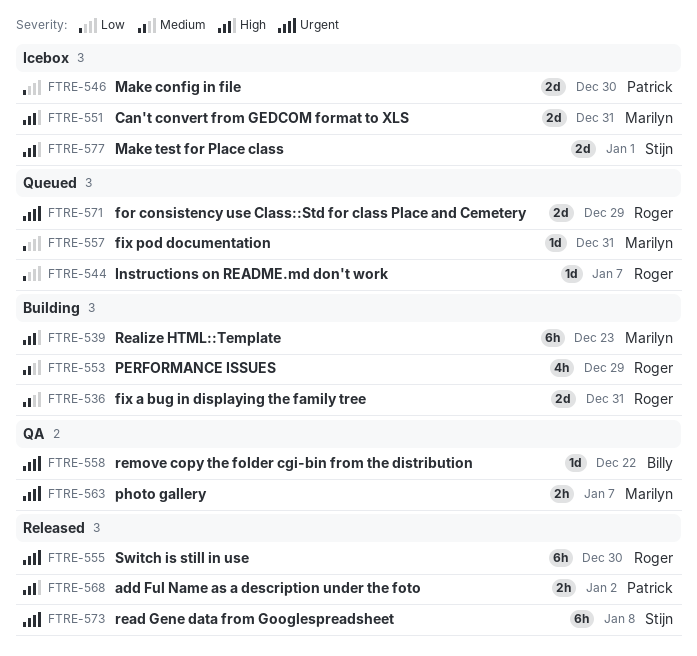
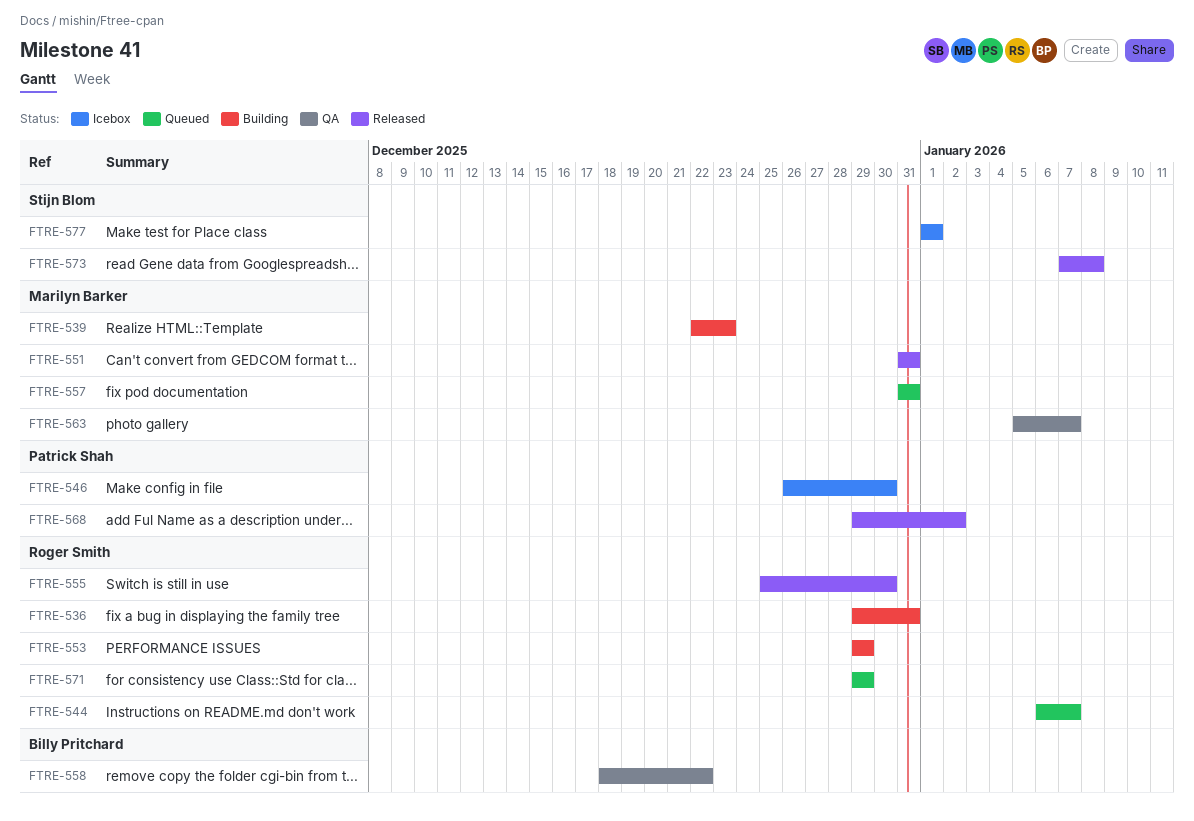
FTRE-551, status: Icebox -> Released

